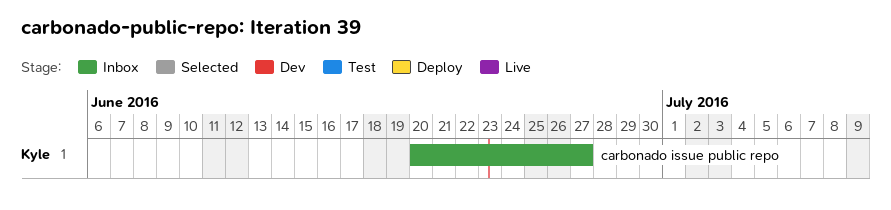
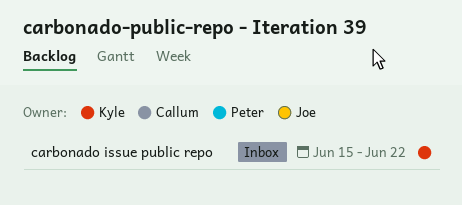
carbonado issue public repo, start: Jun 20 -> Jun 15
carbonado issue public repo, due: Jun 27 -> Jun 22

